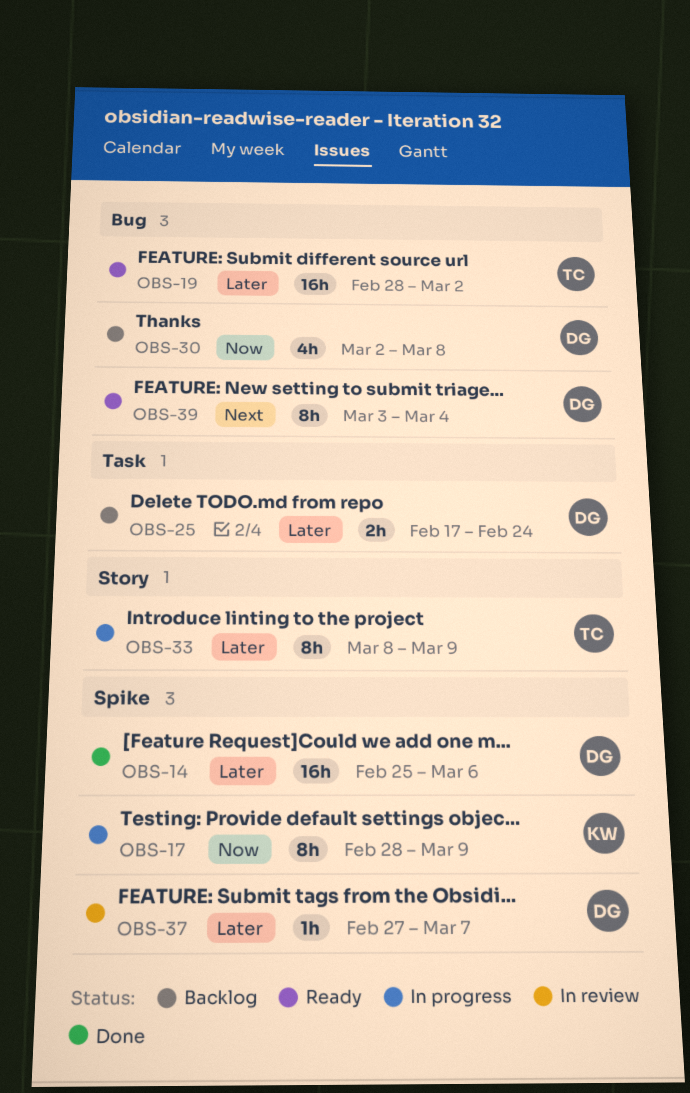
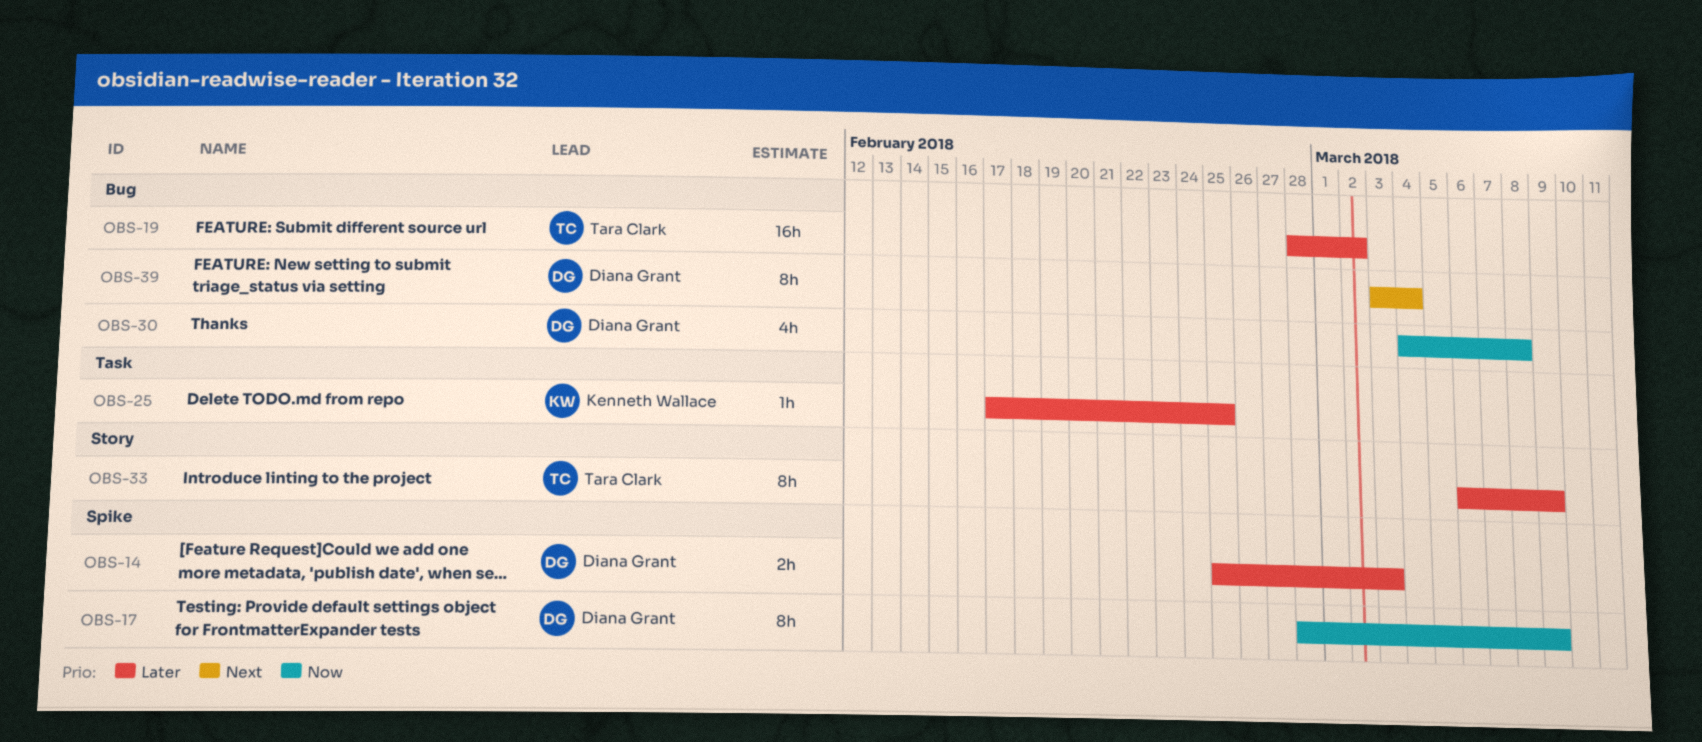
OBS-14, estimate: 16h -> 2h
OBS-14, due: Mar 6 -> Mar 3
OBS-17, owner: Kenneth Wallace -> Diana Grant
OBS-25, owner: Diana Grant -> Kenneth Wallace
OBS-25, estimate: 2h -> 1h
OBS-25, due: Feb 24 -> Feb 25
OBS-30, start: Mar 2 -> Mar 4
OBS-33, start: Mar 8 -> Mar 6
OBS-37: present -> none

